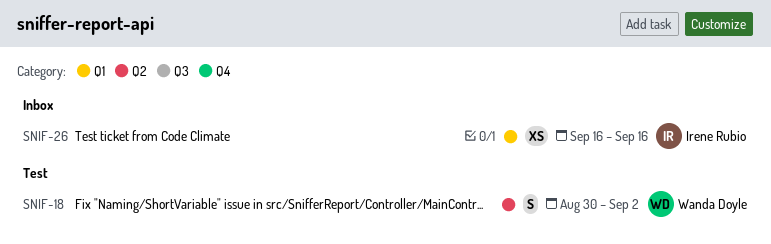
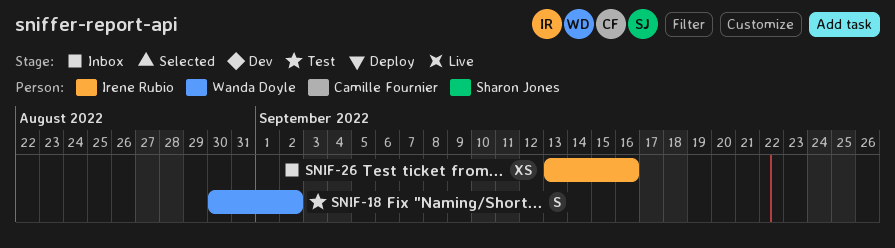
SNIF-26, start: Sep 16 -> Sep 13

